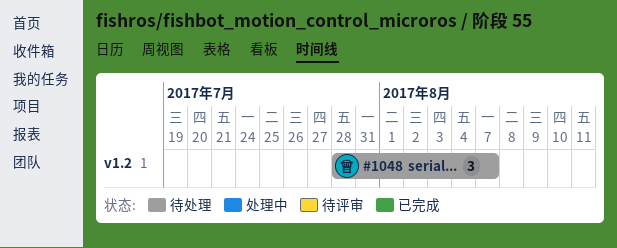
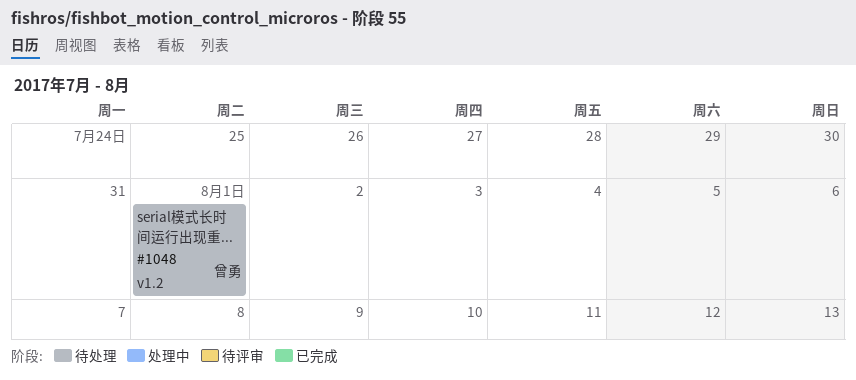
#1048, due: Aug 7 -> Aug 1

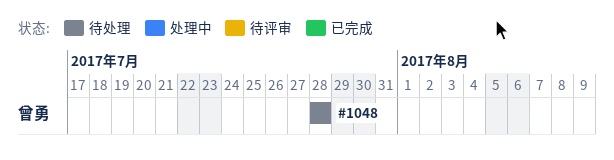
#1048, due: Aug 1 -> Jul 28

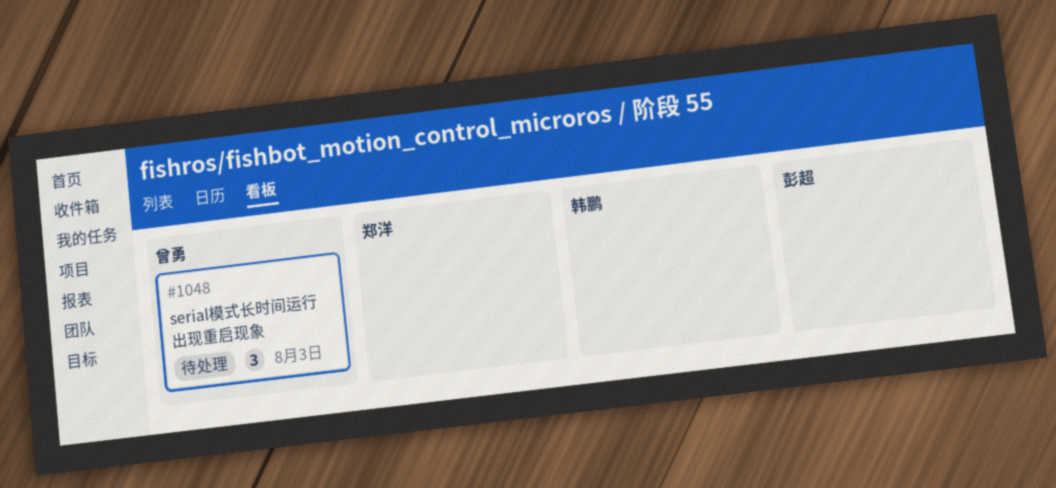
#1048, due: Jul 28 -> Aug 3

